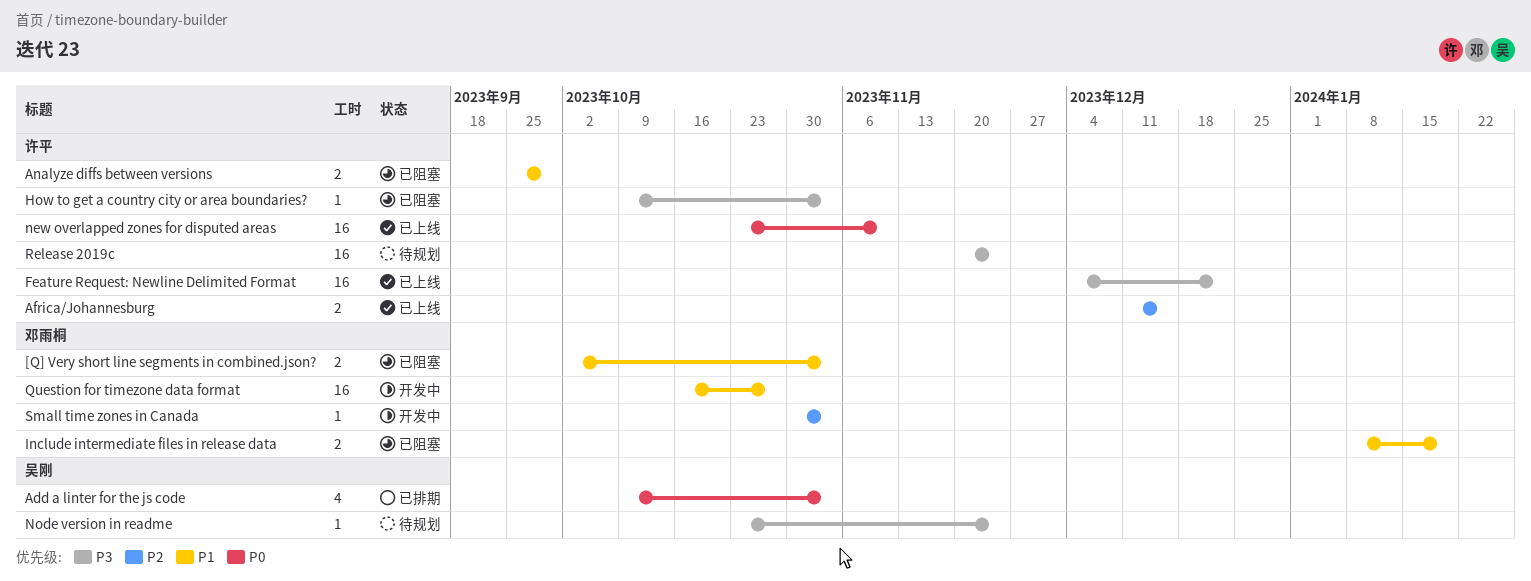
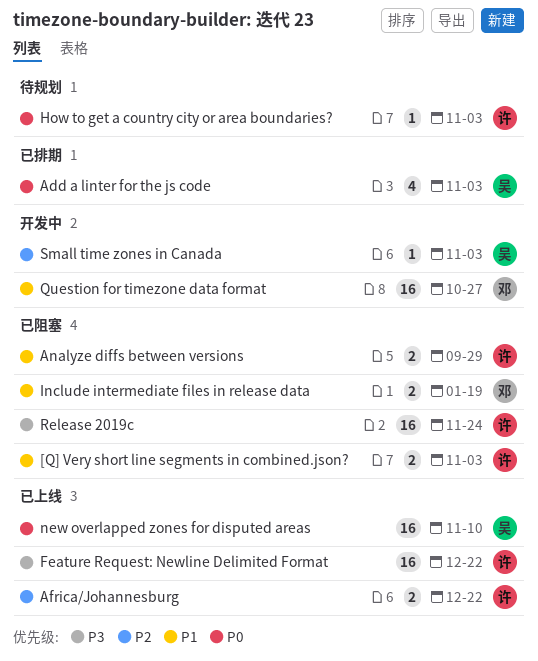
[Q] Very short line segments in combined.json?, owner: 邓雨桐 -> 许平
Africa/Johannesburg, due: Dec 15 -> Dec 22
How to get a country city or area boundaries?, status: 已阻塞 -> 待规划
How to get a country city or area boundaries?, priority: P3 -> P0
new overlapped zones for disputed areas, owner: 许平 -> 吴刚
Node version in readme: present -> none
Release 2019c, status: 待规划 -> 已阻塞
Small time zones in Canada, owner: 邓雨桐 -> 吴刚

